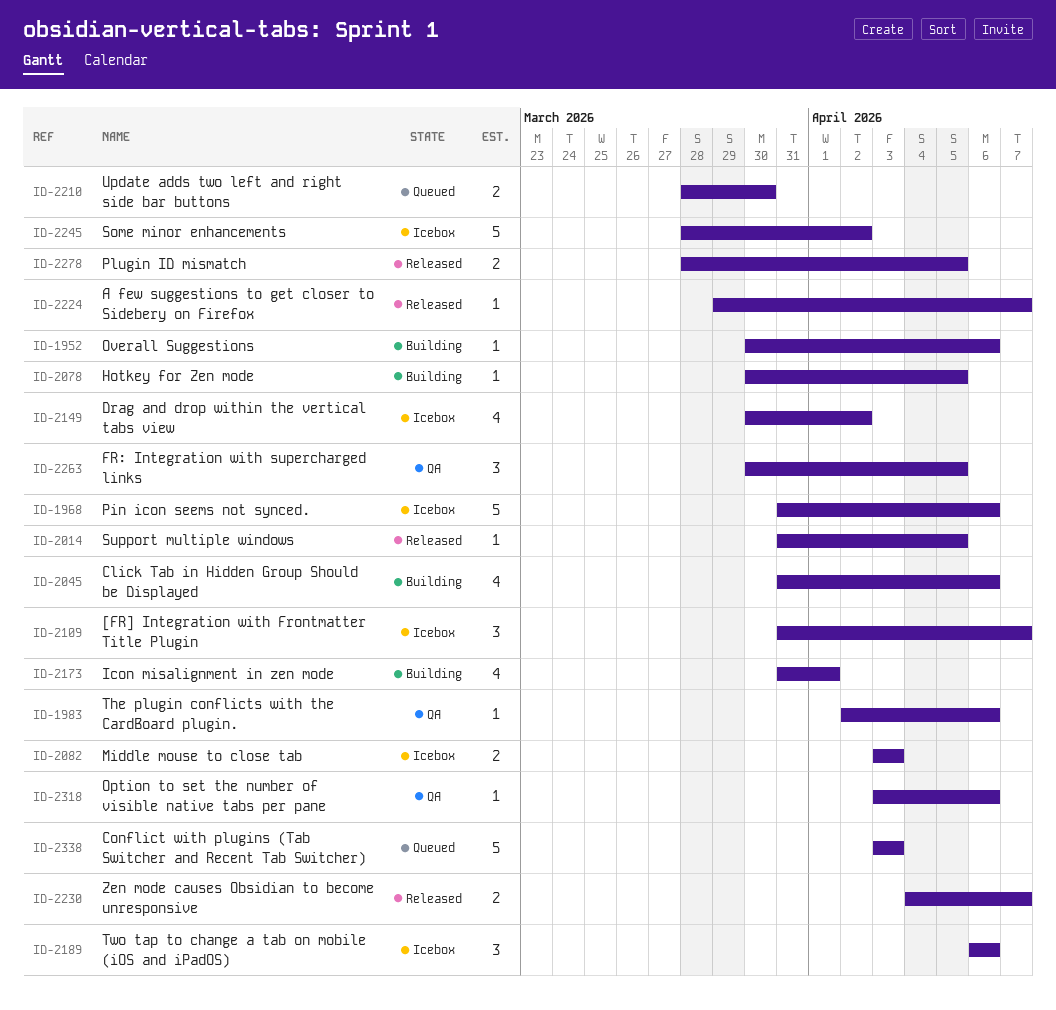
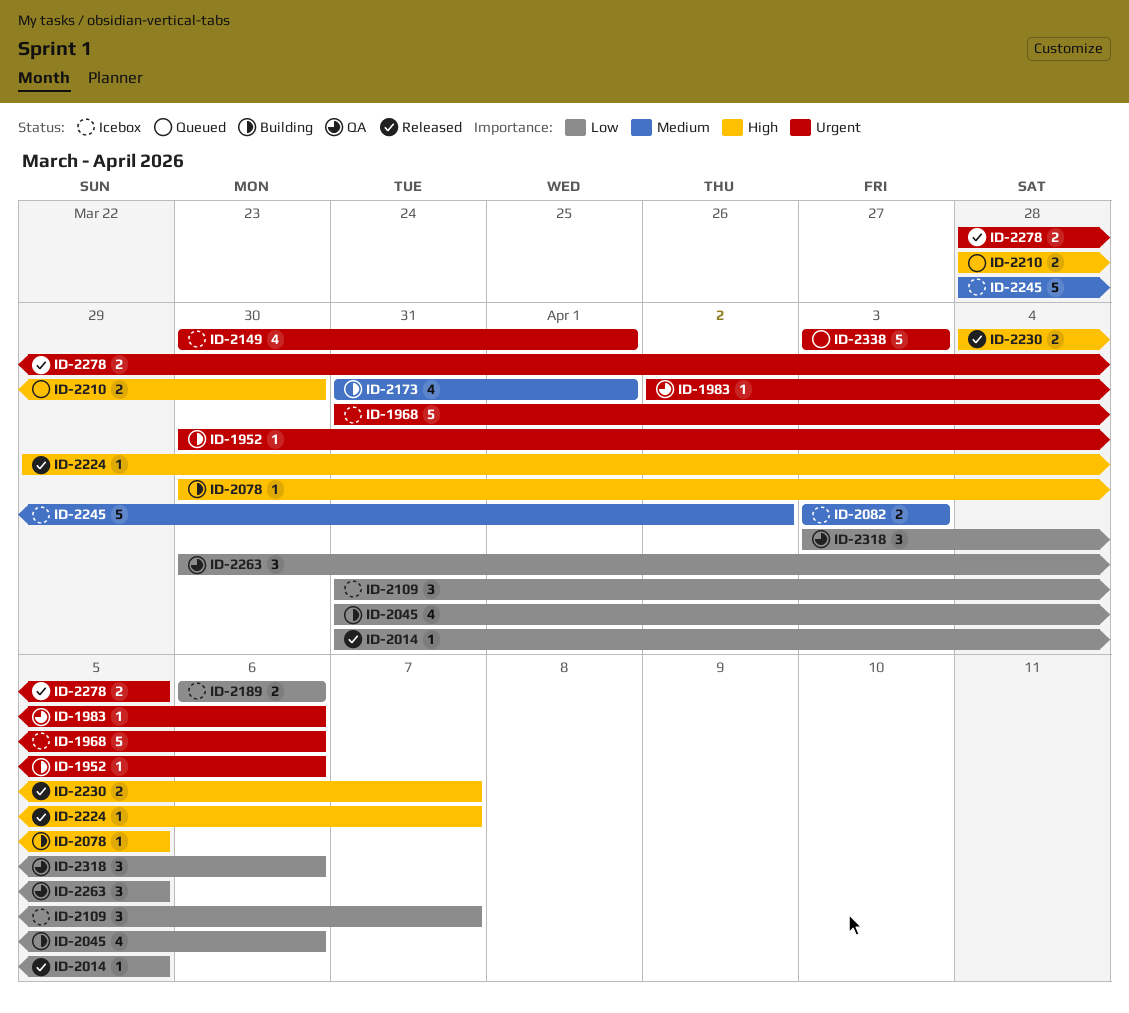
ID-2149, due: Apr 2 -> Apr 1
ID-2189, estimate: 3 -> 2
ID-2318, estimate: 1 -> 3

